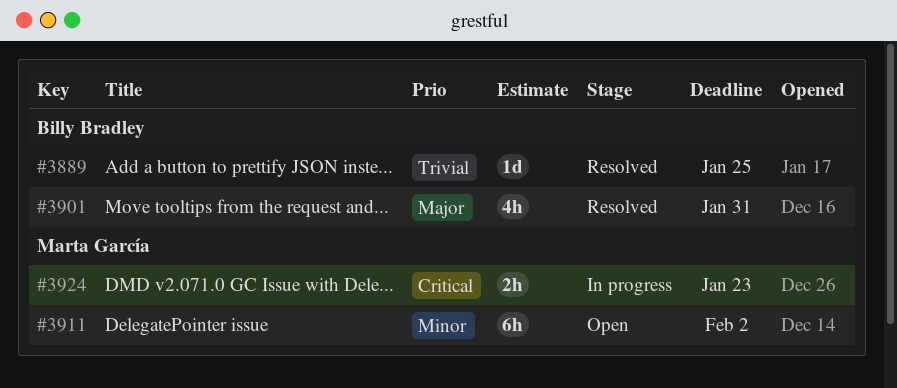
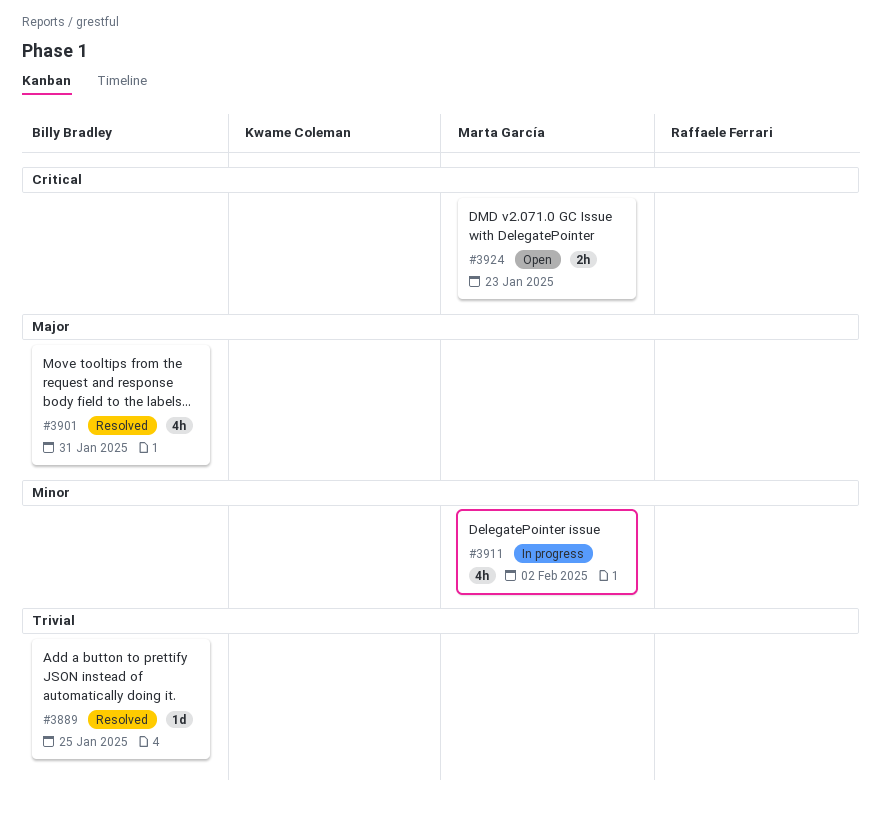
#3911, status: Open -> In progress
#3911, estimate: 6h -> 4h
#3924, status: In progress -> Open

